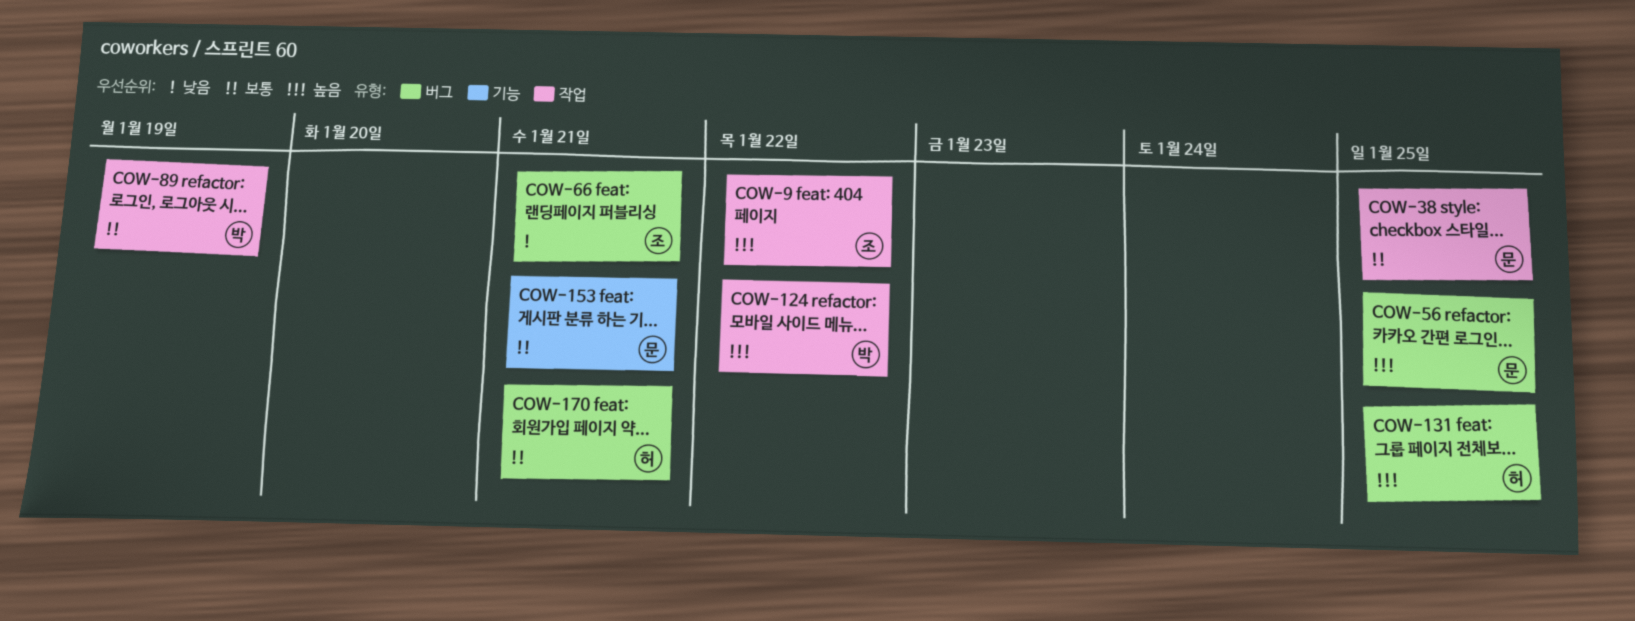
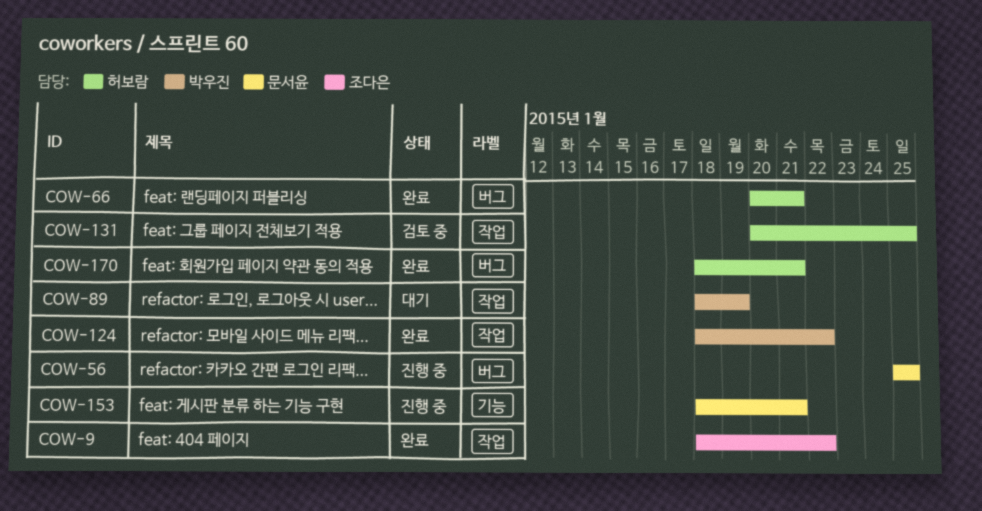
COW-38: present -> none
COW-66, owner: 조다은 -> 허보람
COW-131, label: 버그 -> 작업

